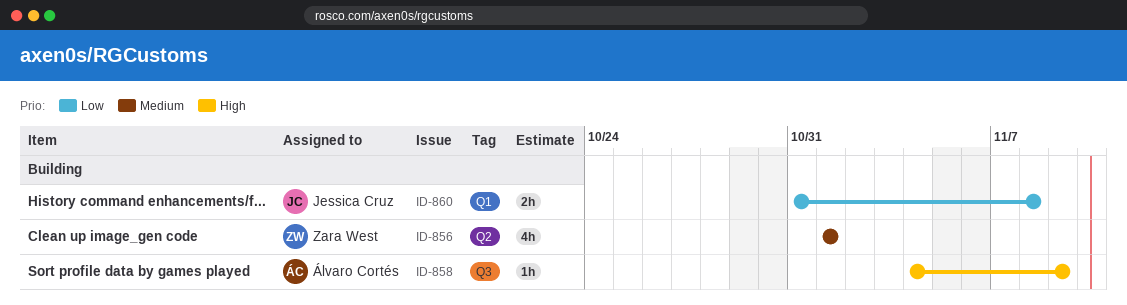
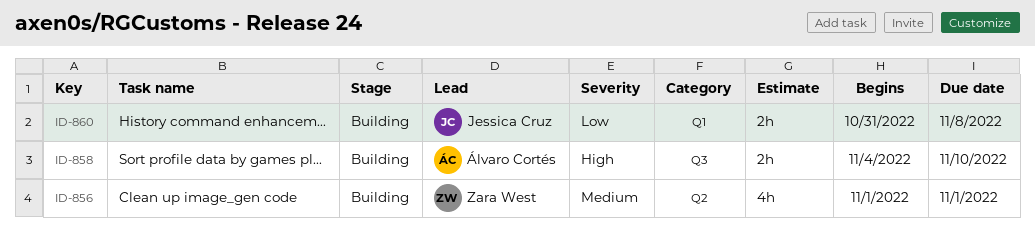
ID-858, estimate: 1h -> 2h
ID-858, due: Nov 9 -> Nov 10

